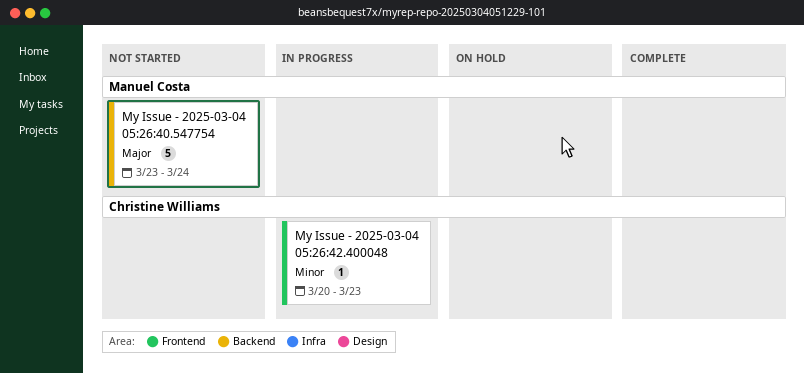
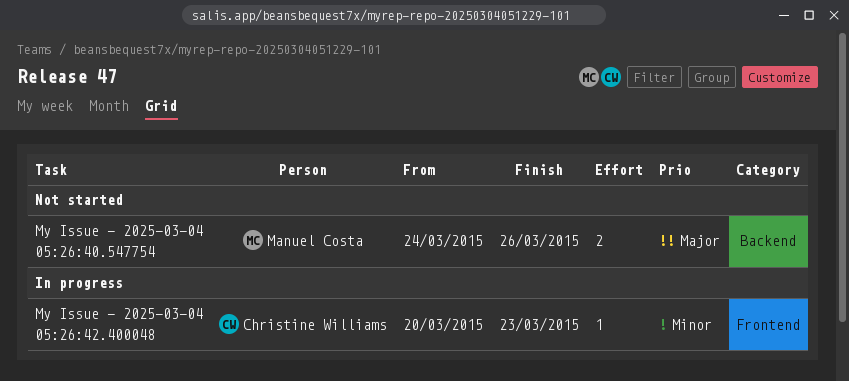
My Issue - 2025-03-04 05:26:40.547754, estimate: 5 -> 2
My Issue - 2025-03-04 05:26:40.547754, start: Mar 23 -> Mar 24
My Issue - 2025-03-04 05:26:40.547754, due: Mar 24 -> Mar 26

